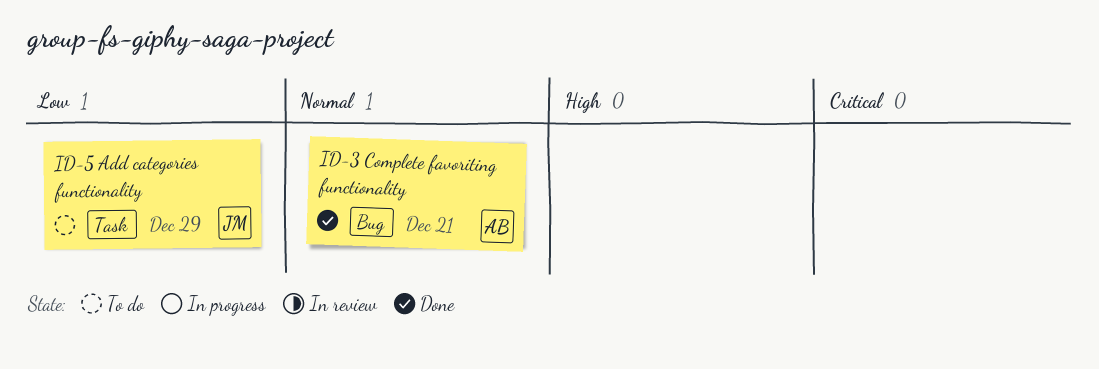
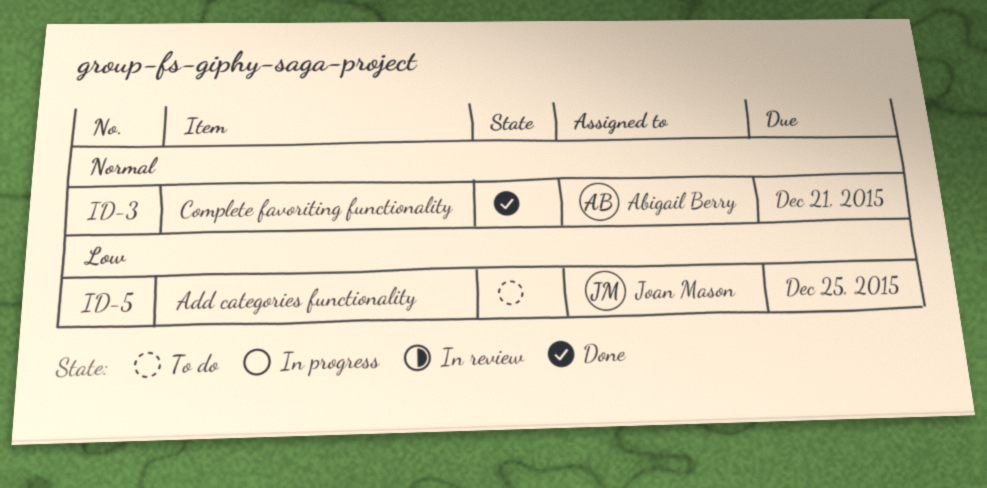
ID-5, due: Dec 29 -> Dec 25

